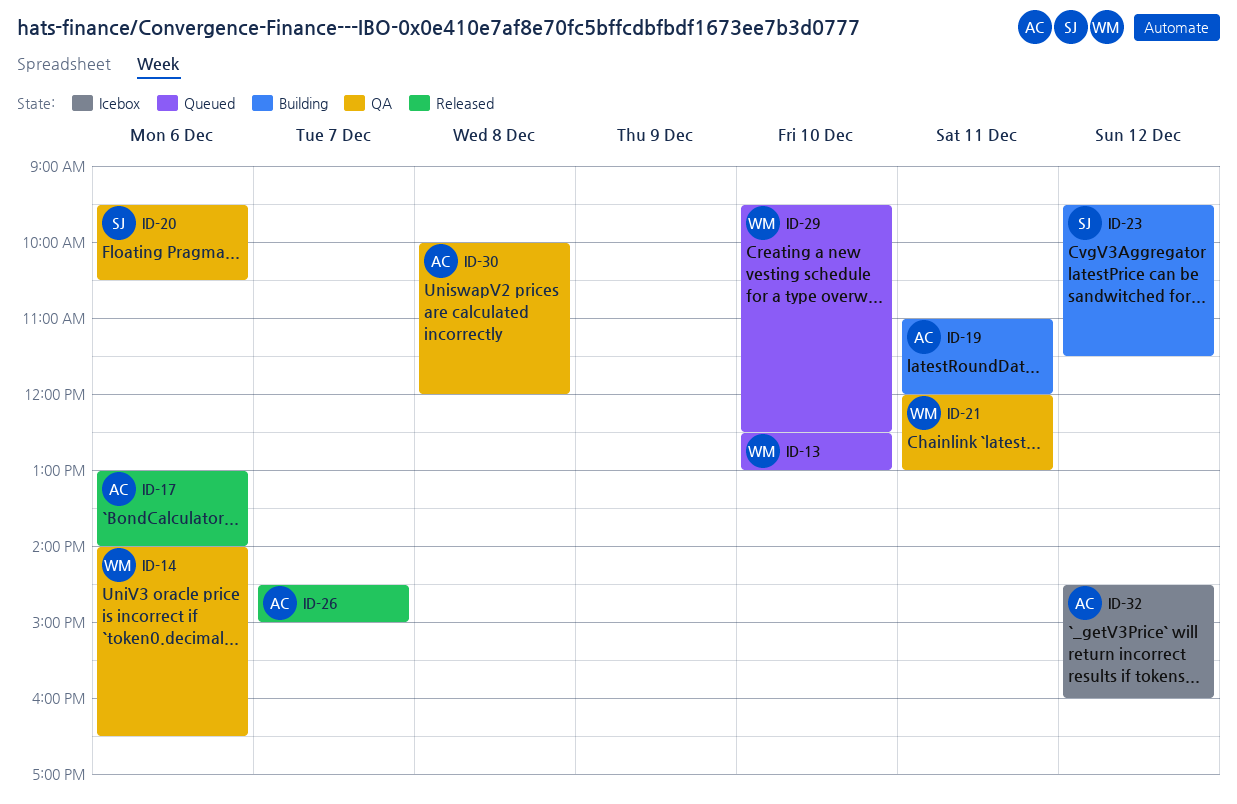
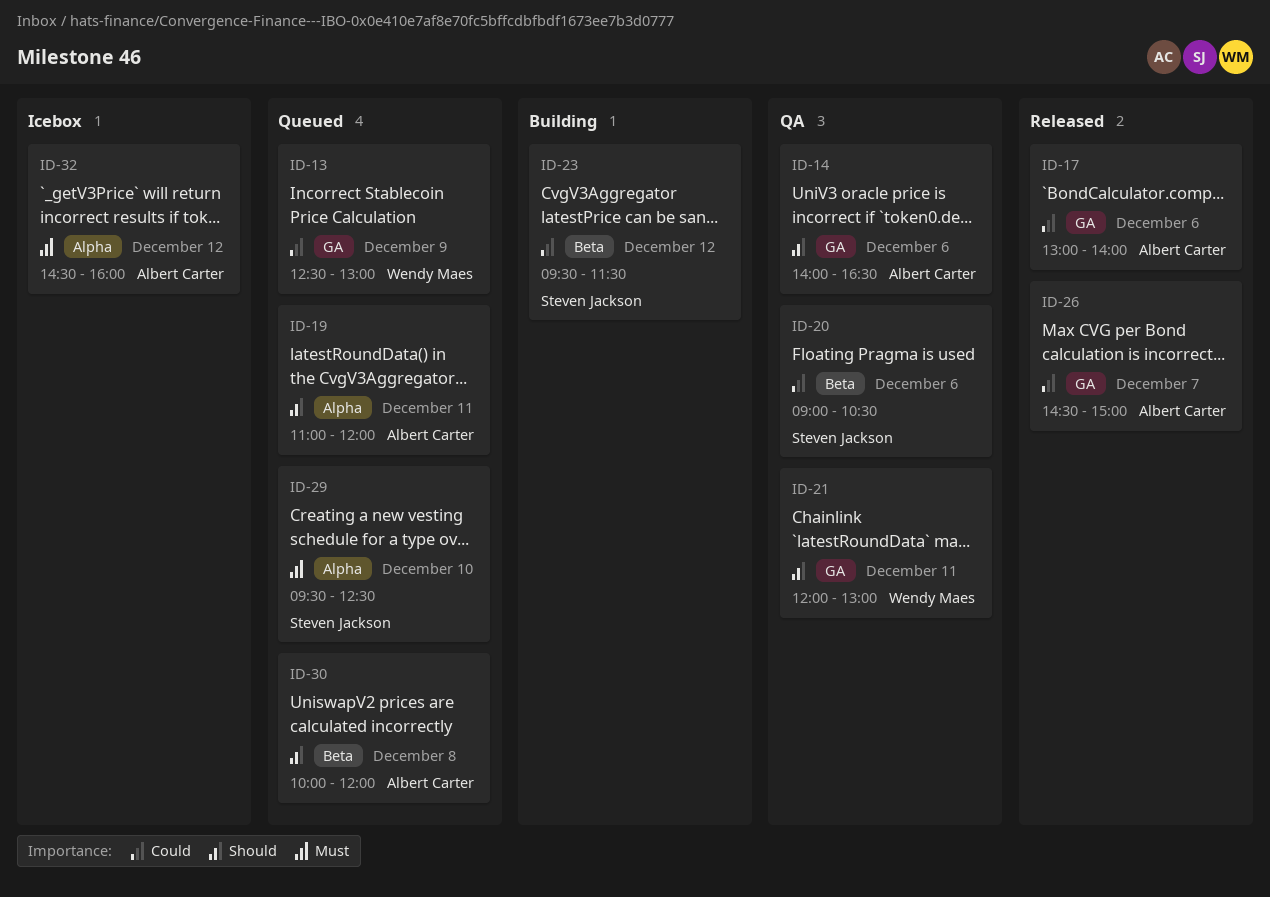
ID-13, day: Dec 10 -> Dec 9
ID-14, owner: Wendy Maes -> Albert Carter
ID-19, status: Building -> Queued
ID-20, begins: 09:30 -> 09:00
ID-29, owner: Wendy Maes -> Steven Jackson
ID-30, status: QA -> Queued

